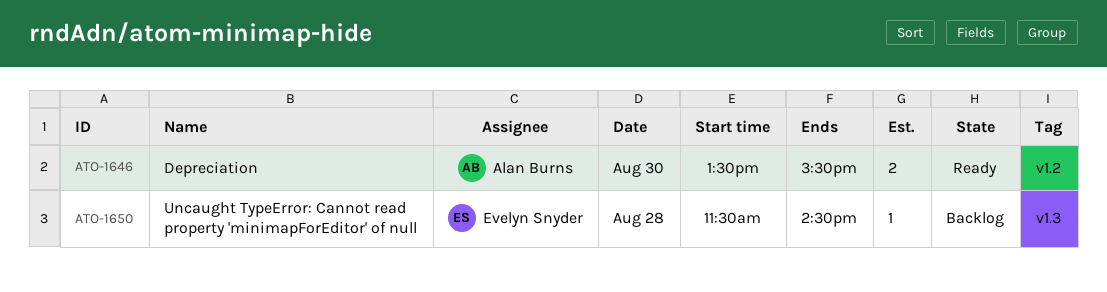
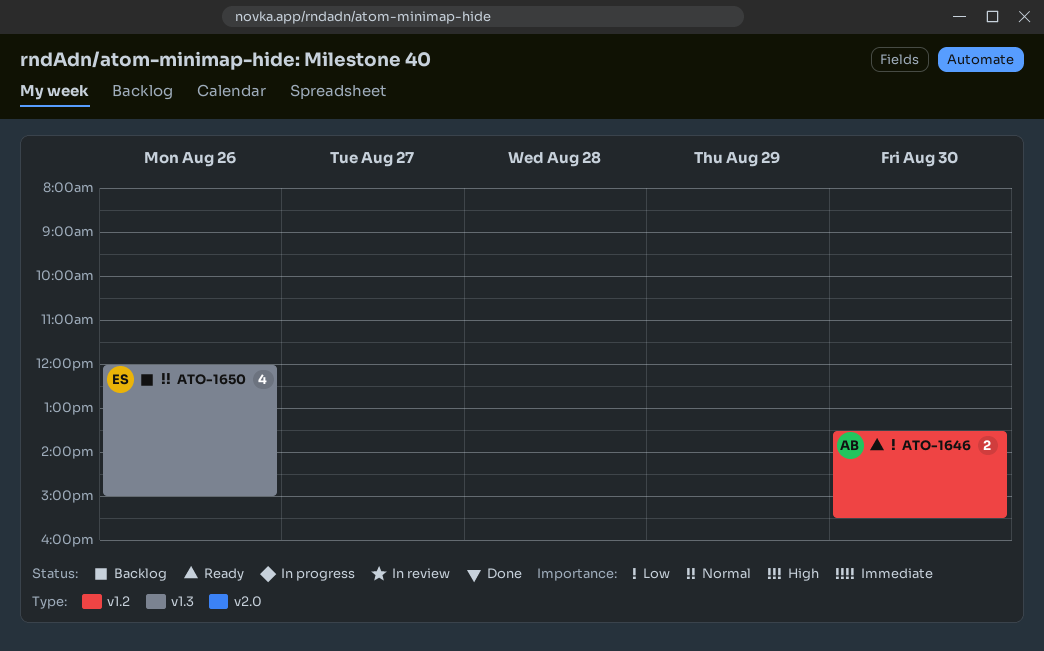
ATO-1650, estimate: 1 -> 4
ATO-1650, day: Aug 28 -> Aug 26
ATO-1650, begins: 11:30 -> 12:00
ATO-1650, ends: 14:30 -> 15:00

